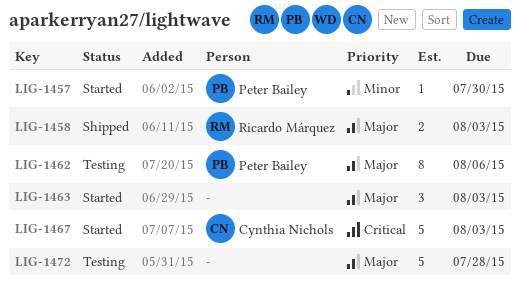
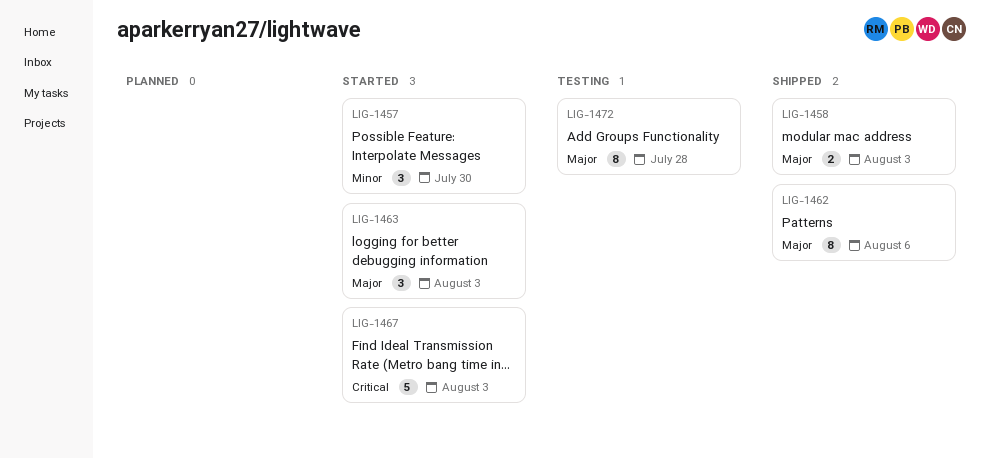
LIG-1457, estimate: 1 -> 3
LIG-1462, status: Testing -> Shipped
LIG-1472, estimate: 5 -> 8

